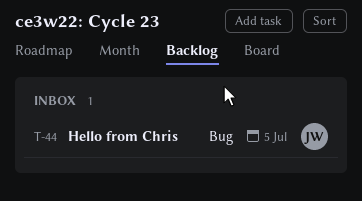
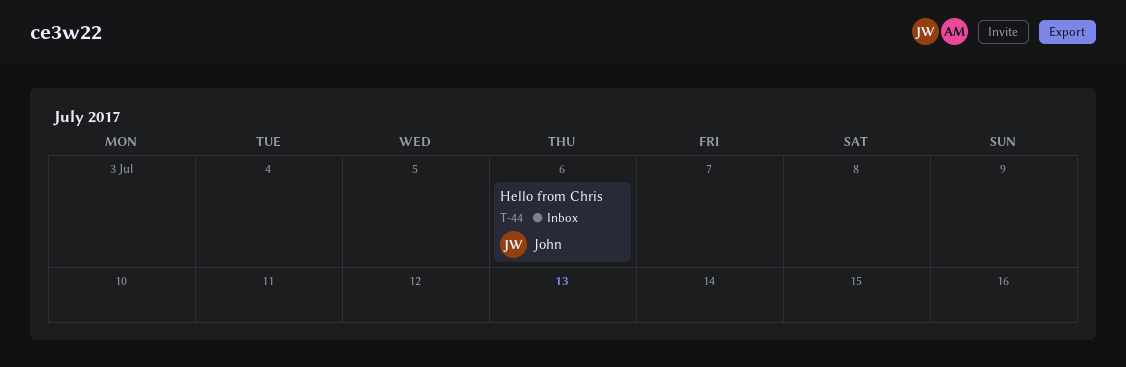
T-44, due: Jul 5 -> Jul 6

